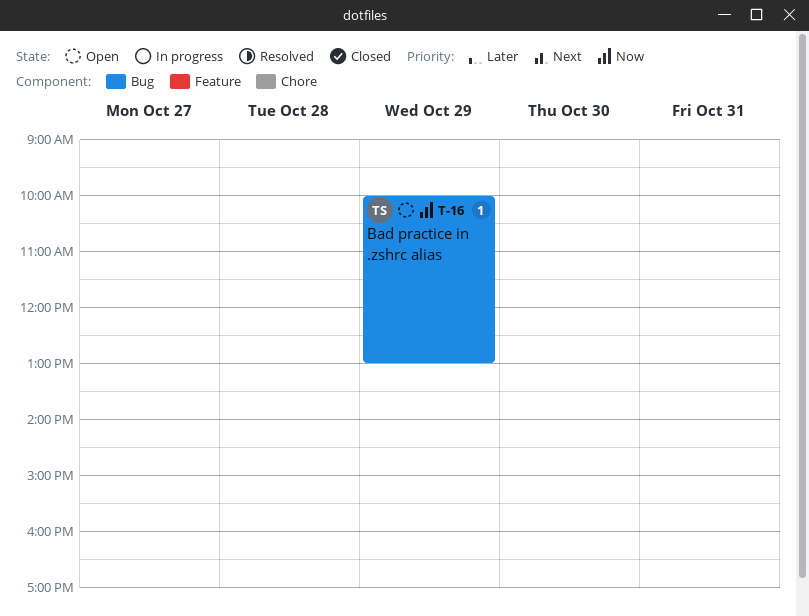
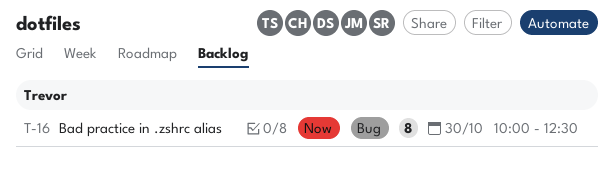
T-16, estimate: 1 -> 8
T-16, day: Oct 29 -> Oct 30
T-16, ends: 13:00 -> 12:30

